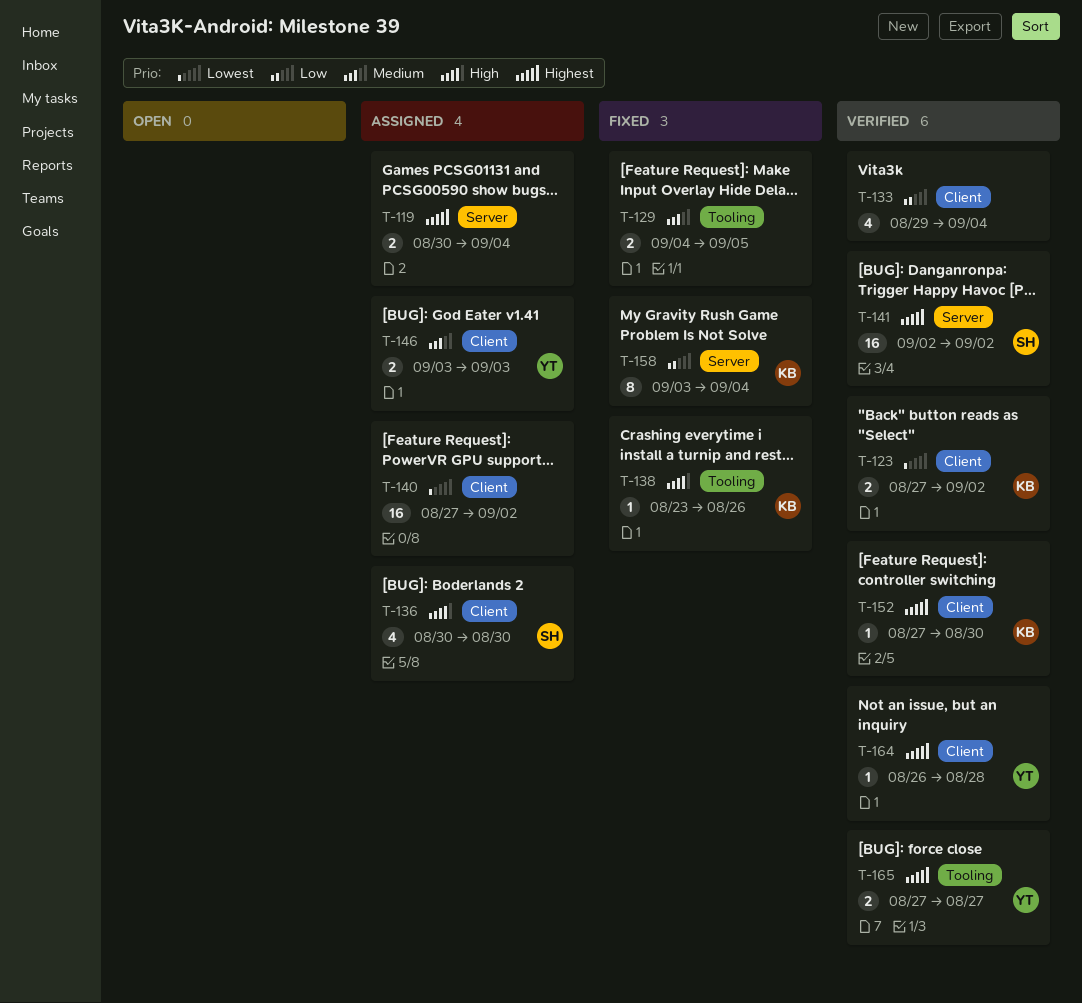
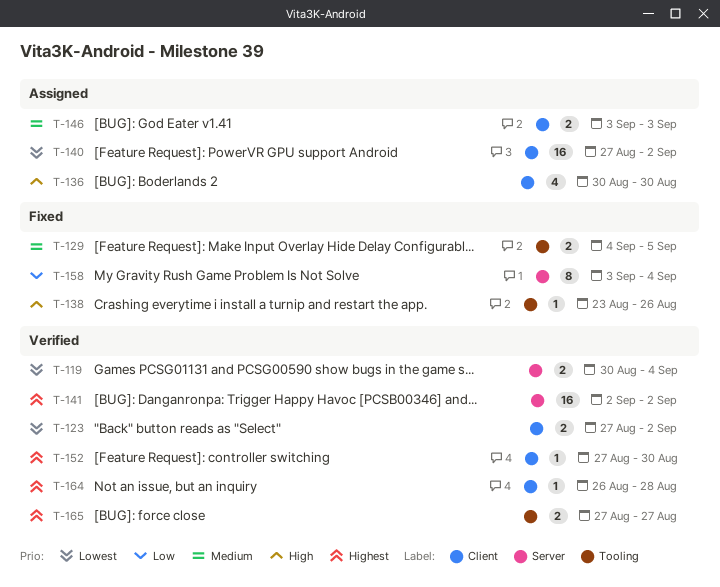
T-119, status: Assigned -> Verified
T-119, priority: Highest -> Lowest
T-133: present -> none

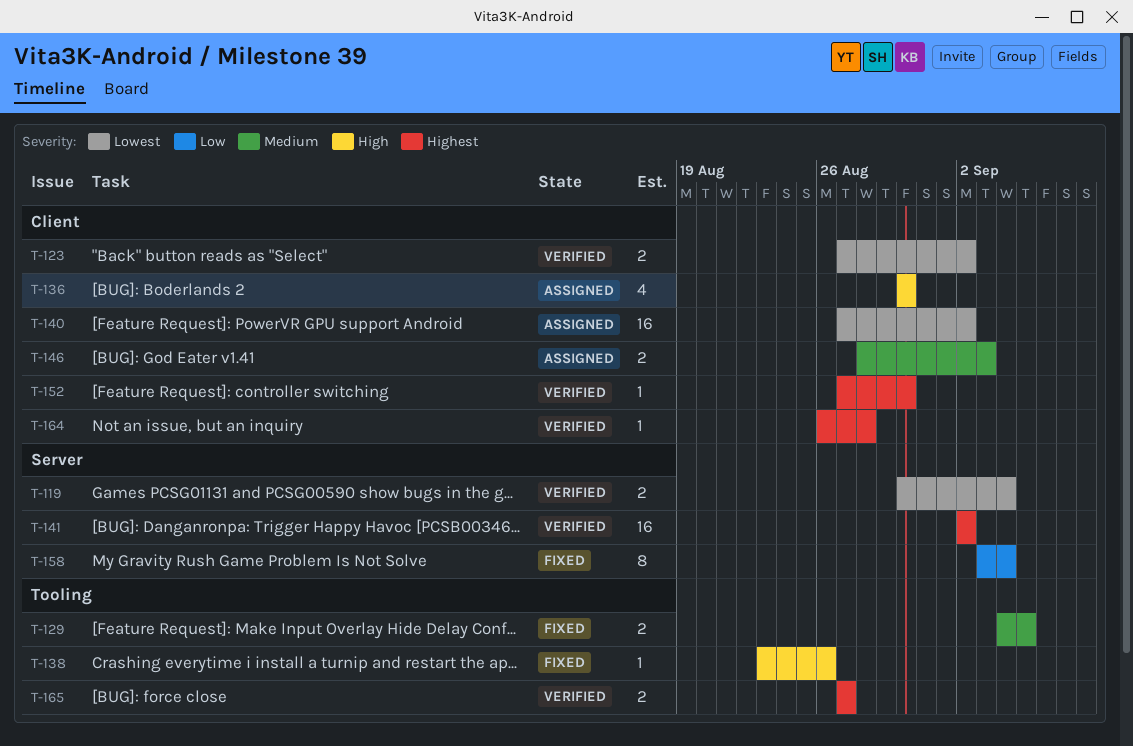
T-146, start: Sep 3 -> Aug 28

